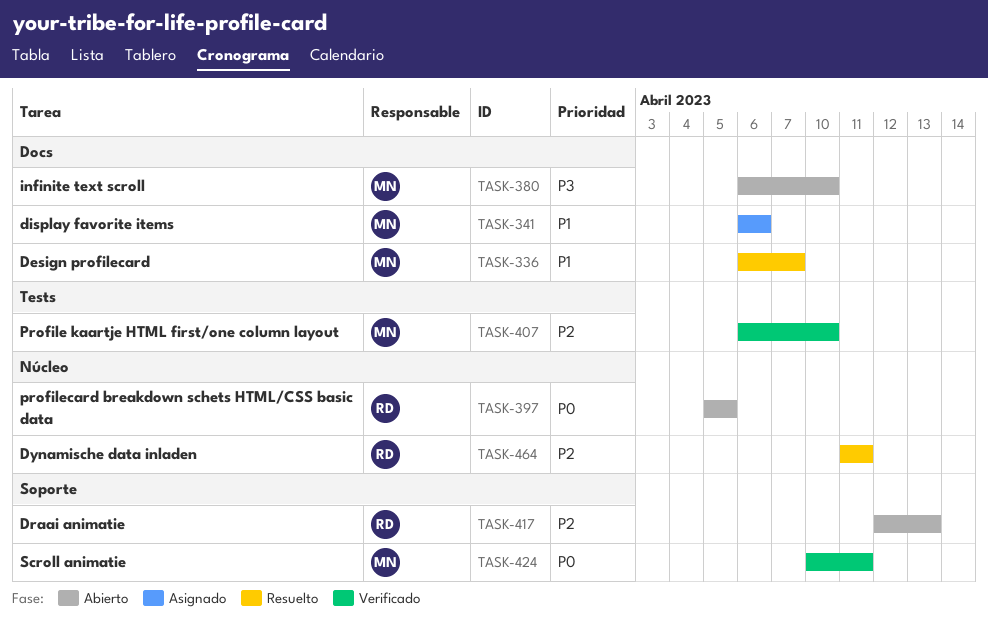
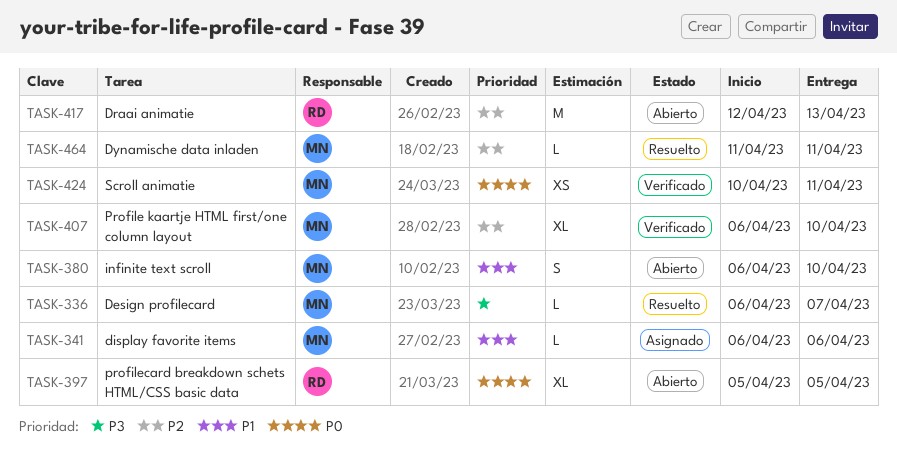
TASK-336, priority: P1 -> P3
TASK-380, priority: P3 -> P1
TASK-464, owner: RD -> MN

